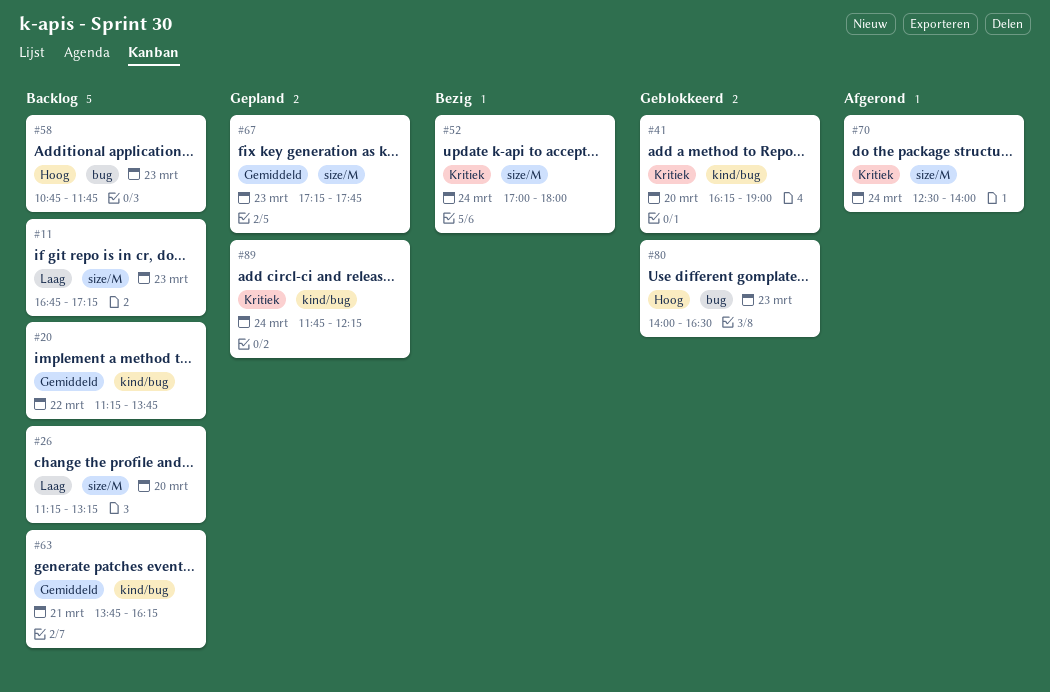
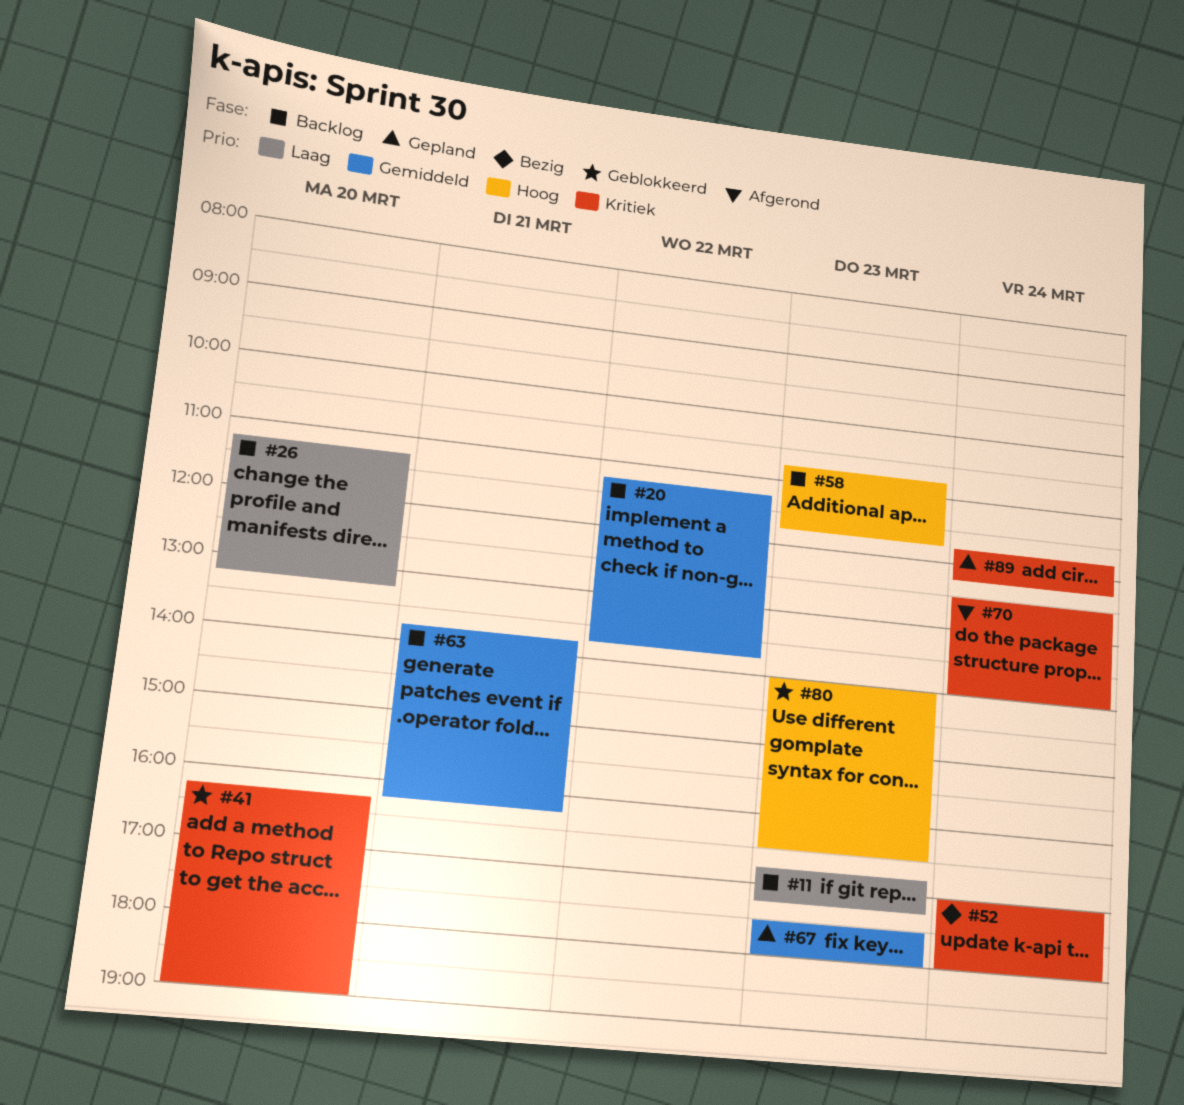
#67, begins: 17:15 -> 17:30
#67, ends: 17:45 -> 18:00

